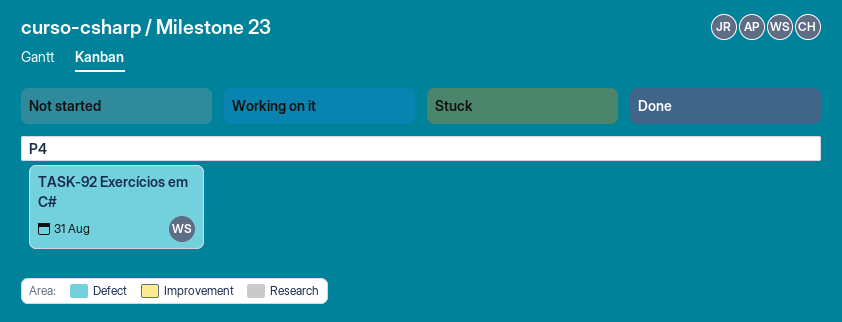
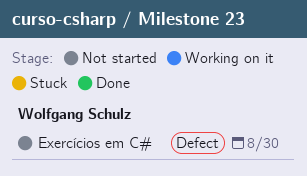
Exercícios em C#, due: Aug 31 -> Aug 30

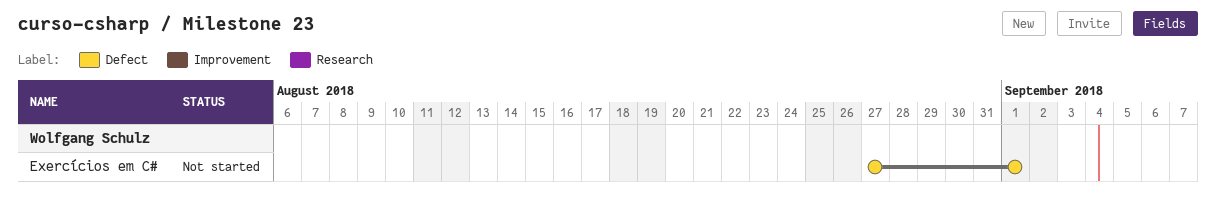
Exercícios em C#, due: Aug 30 -> Sep 1

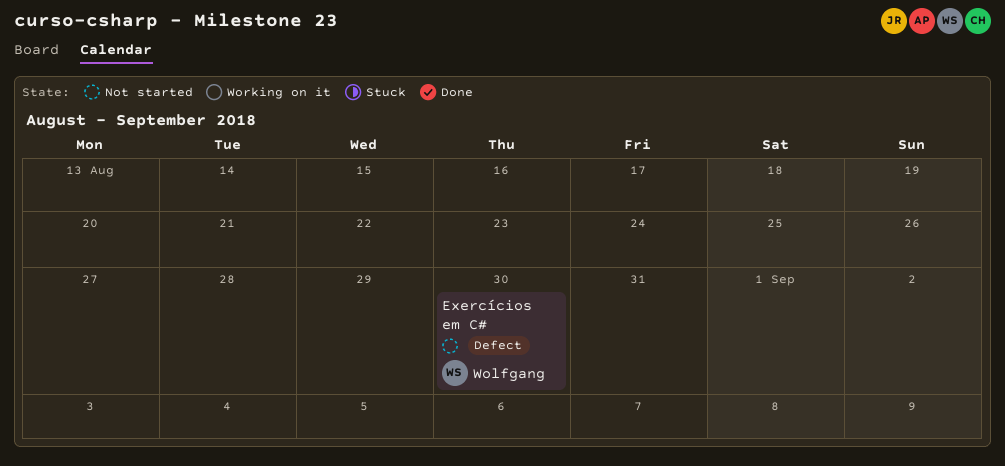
Exercícios em C#, due: Sep 1 -> Aug 30

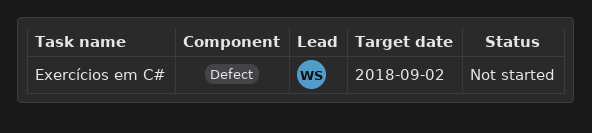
Exercícios em C#, due: Aug 30 -> Sep 2

